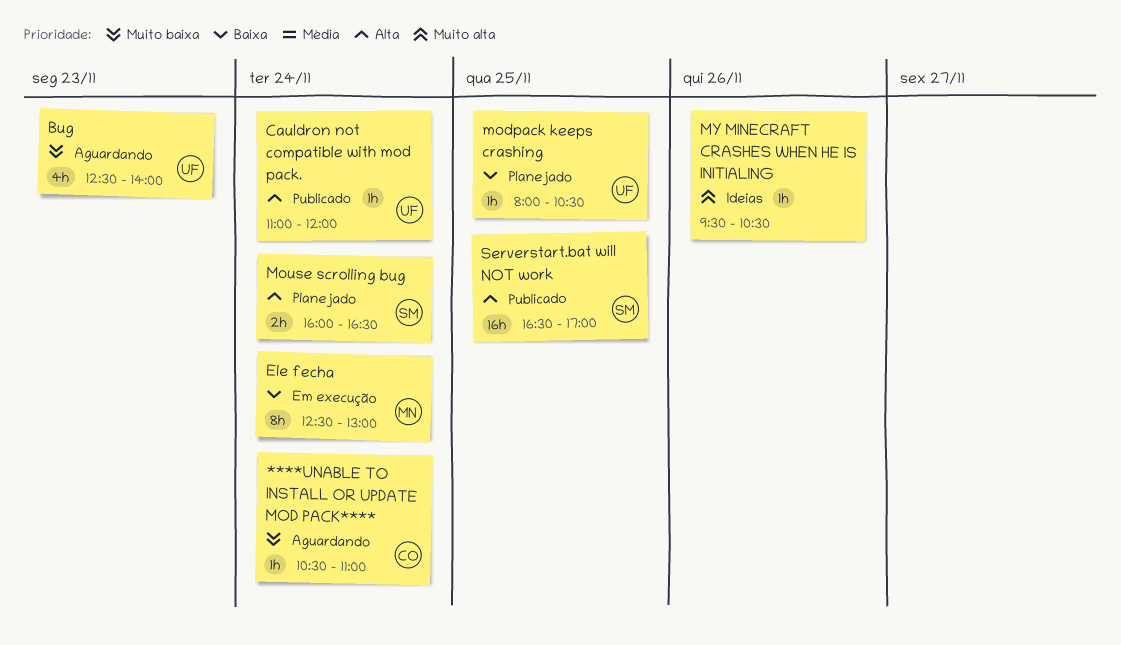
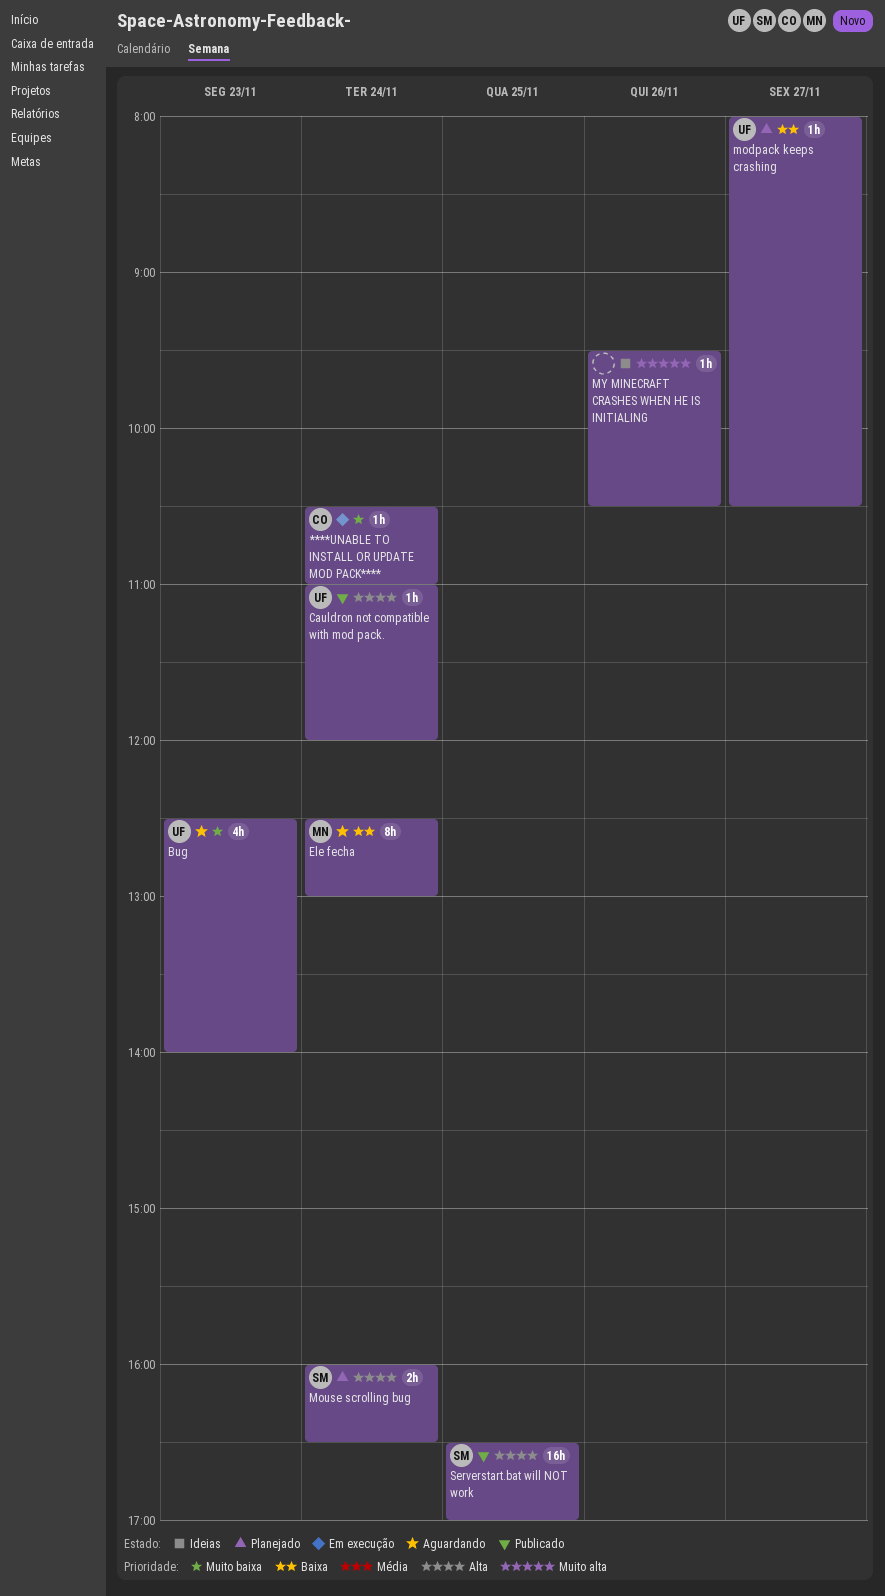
****UNABLE TO INSTALL OR UPDATE MOD PACK****, status: Aguardando -> Em execução
Ele fecha, status: Em execução -> Aguardando
modpack keeps crashing, day: Nov 25 -> Nov 27

